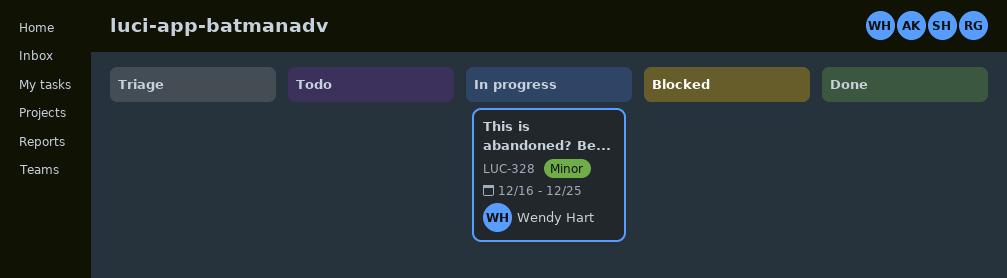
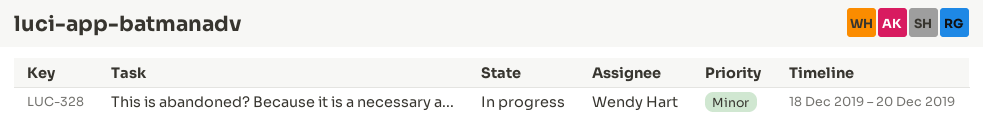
LUC-328, start: Dec 16 -> Dec 18
LUC-328, due: Dec 25 -> Dec 20

